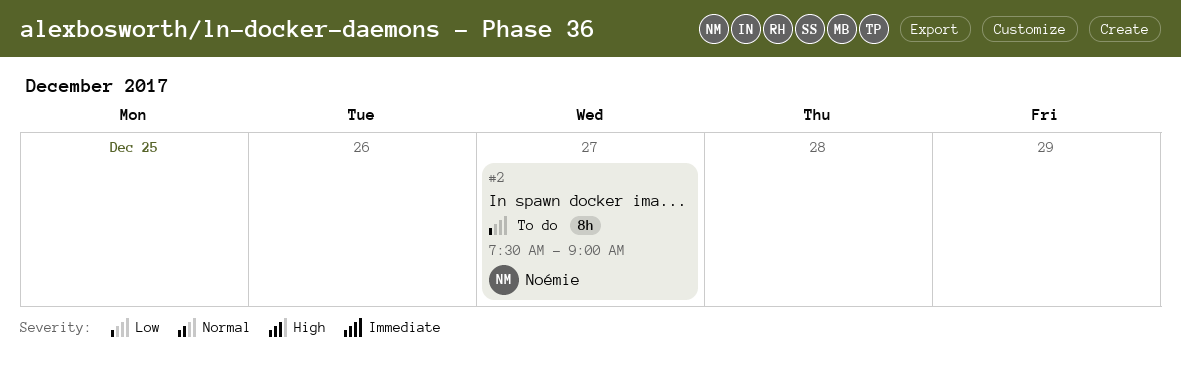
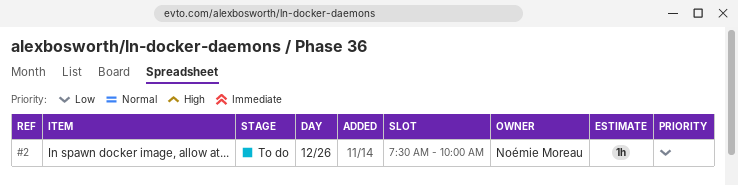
#2, estimate: 8h -> 1h
#2, day: Dec 27 -> Dec 26
#2, ends: 09:00 -> 10:00

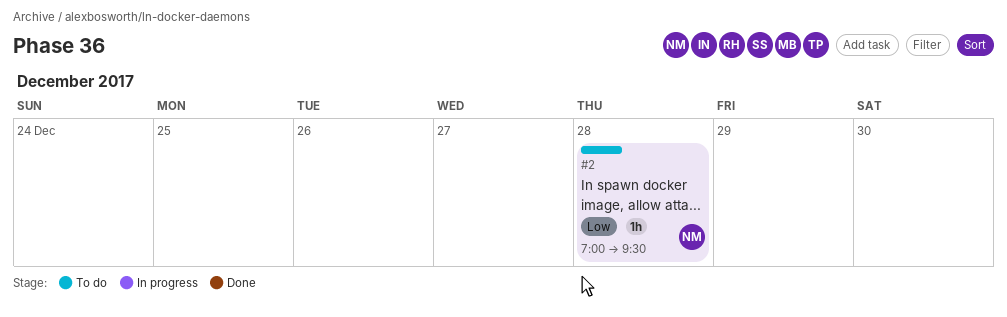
#2, day: Dec 26 -> Dec 28
#2, begins: 07:30 -> 07:00
#2, ends: 10:00 -> 09:30

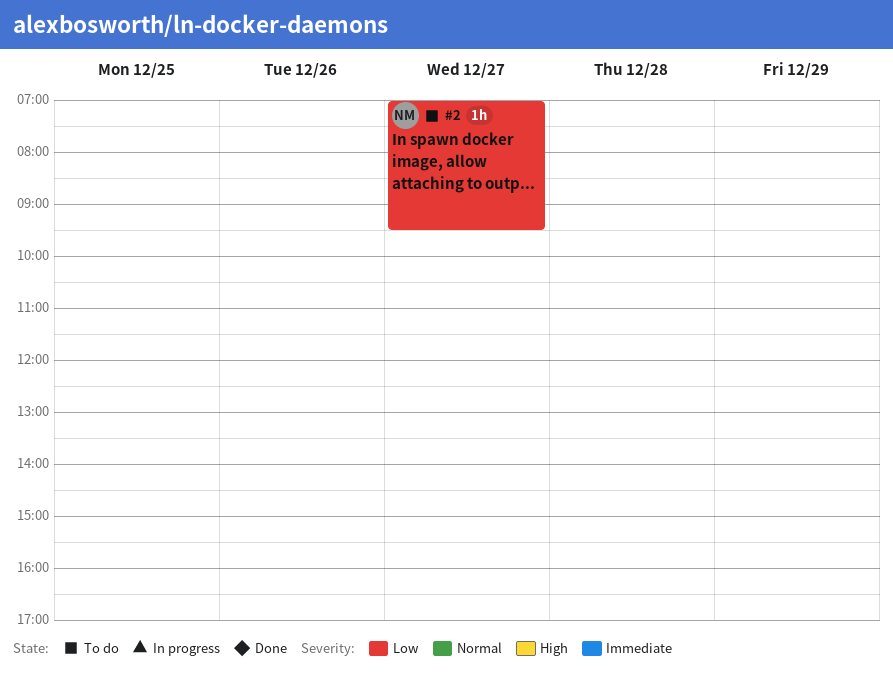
#2, day: Dec 28 -> Dec 27

